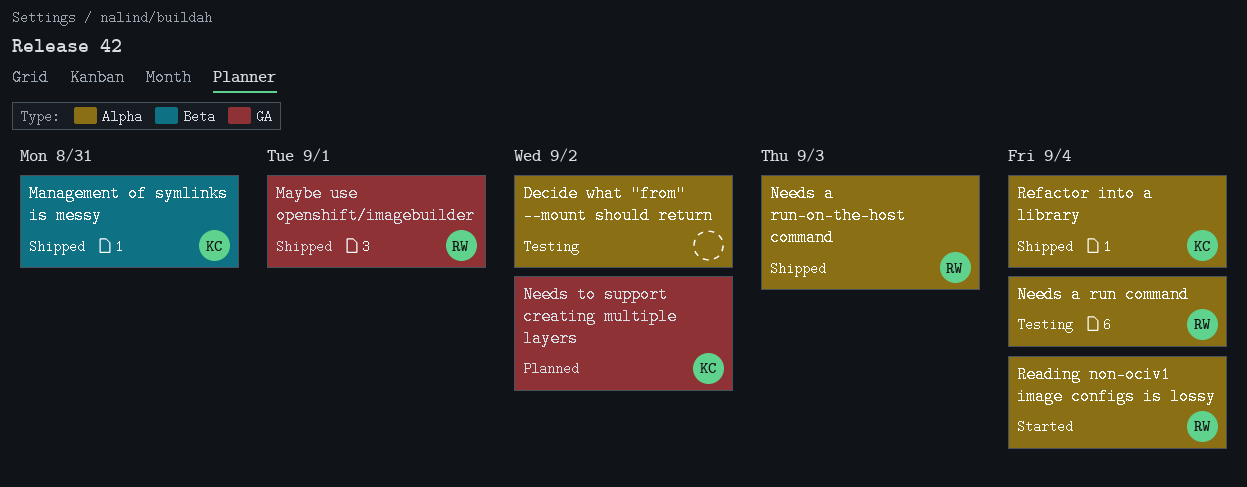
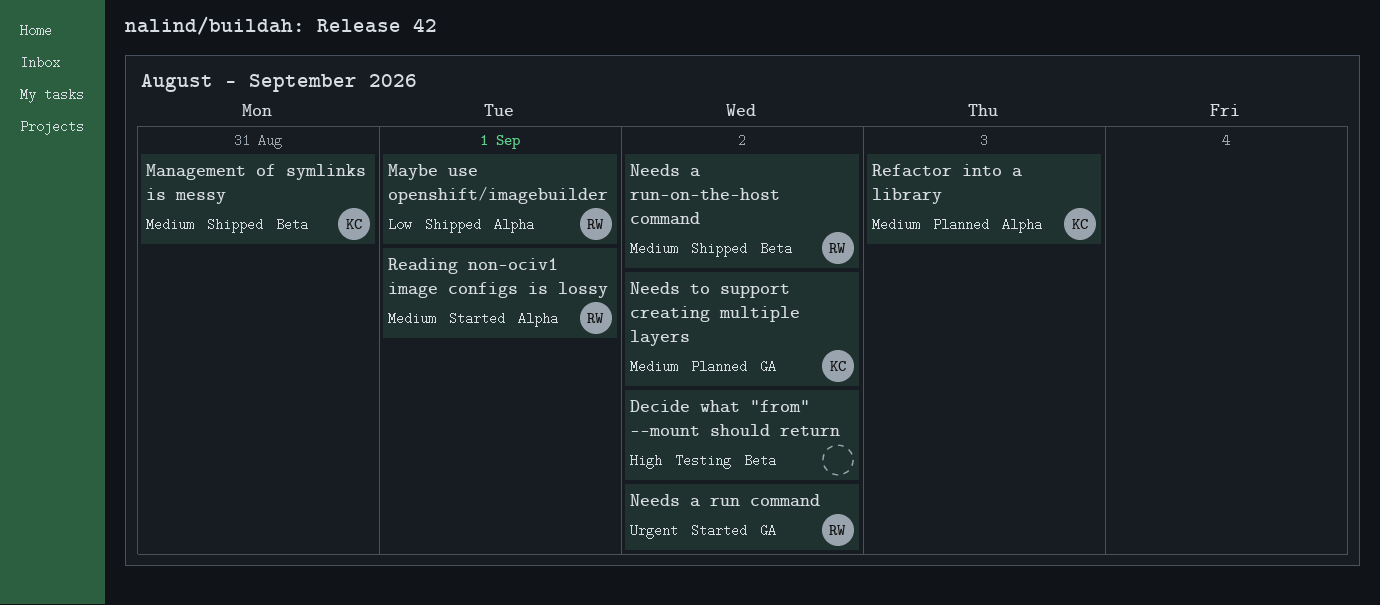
Decide what "from" --mount should return, label: Alpha -> Beta
Maybe use openshift/imagebuilder, label: GA -> Alpha
Needs a run command, status: Testing -> Started
Needs a run command, label: Alpha -> GA
Needs a run command, due: Sep 4 -> Sep 2
Needs a run-on-the-host command, label: Alpha -> Beta
Needs a run-on-the-host command, due: Sep 3 -> Sep 2
Reading non-ociv1 image configs is lossy, due: Sep 4 -> Sep 1
Refactor into a library, status: Shipped -> Planned
Refactor into a library, due: Sep 4 -> Sep 3

